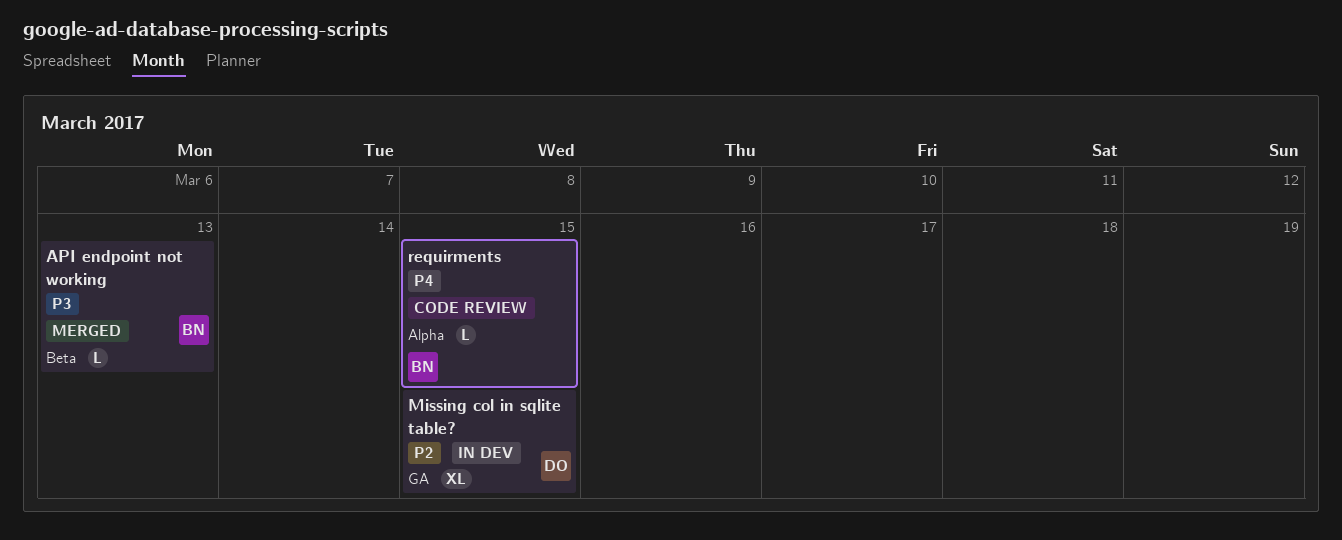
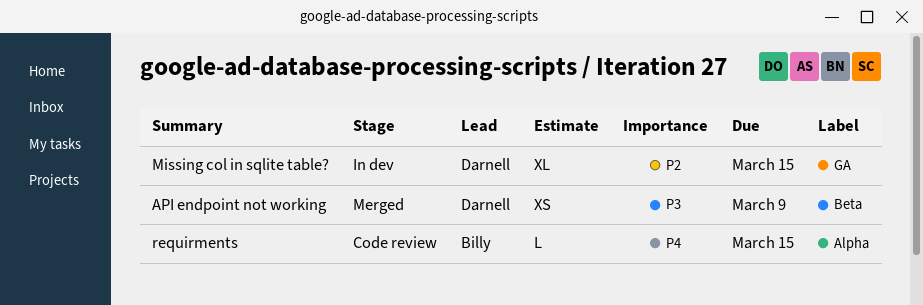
API endpoint not working, owner: Billy -> Darnell
API endpoint not working, estimate: L -> XS
API endpoint not working, due: Mar 13 -> Mar 9

